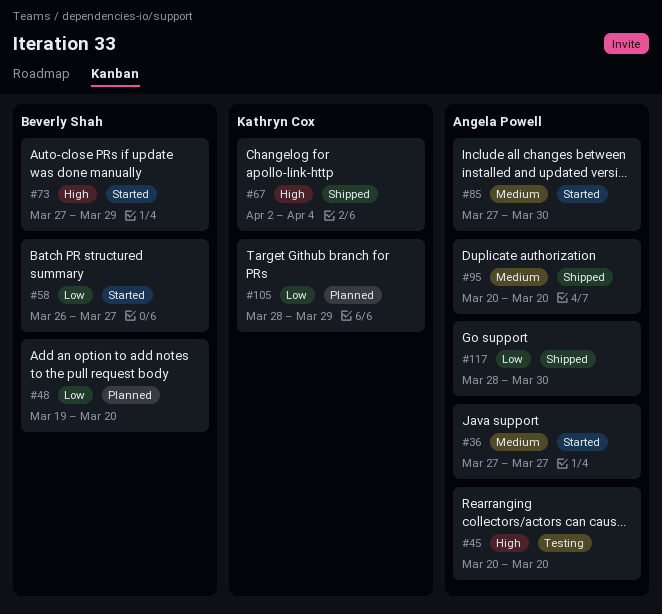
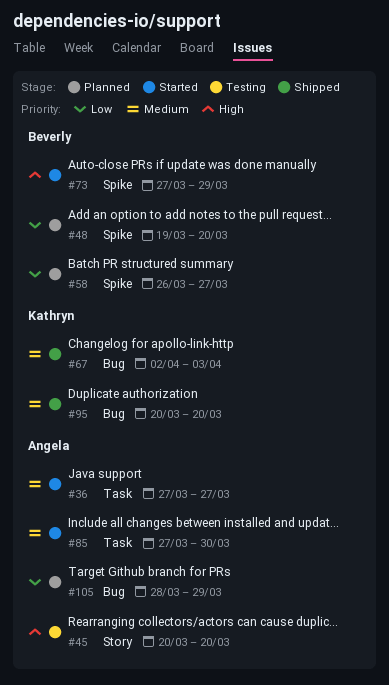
#58, status: Started -> Planned
#67, priority: High -> Medium
#67, due: Apr 4 -> Apr 3
#95, owner: Angela Powell -> Kathryn Cox
#105, owner: Kathryn Cox -> Angela Powell
#117: present -> none

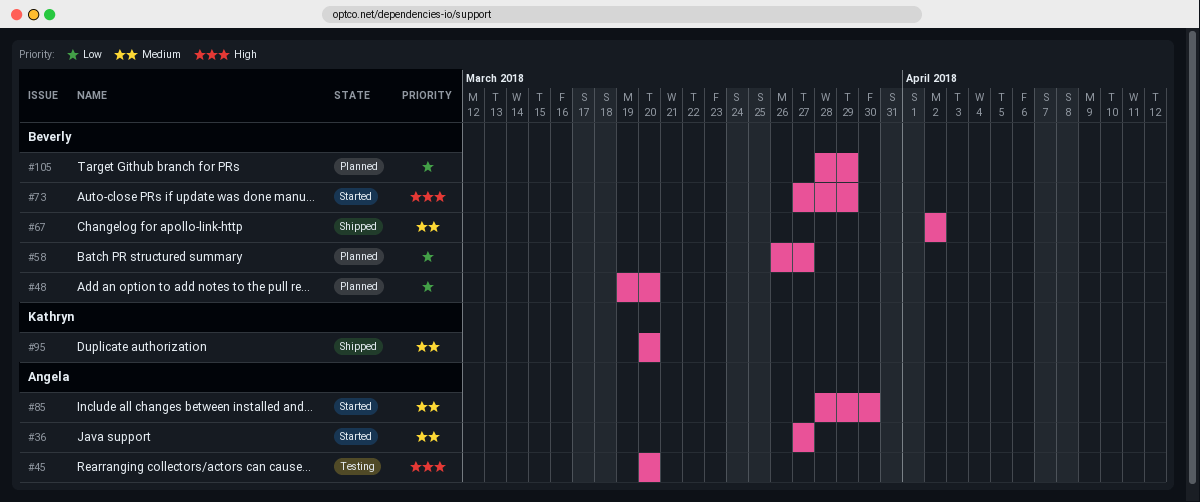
#67, owner: Kathryn -> Beverly
#67, due: Apr 3 -> Apr 2
#85, start: Mar 27 -> Mar 28
#105, owner: Angela -> Beverly

